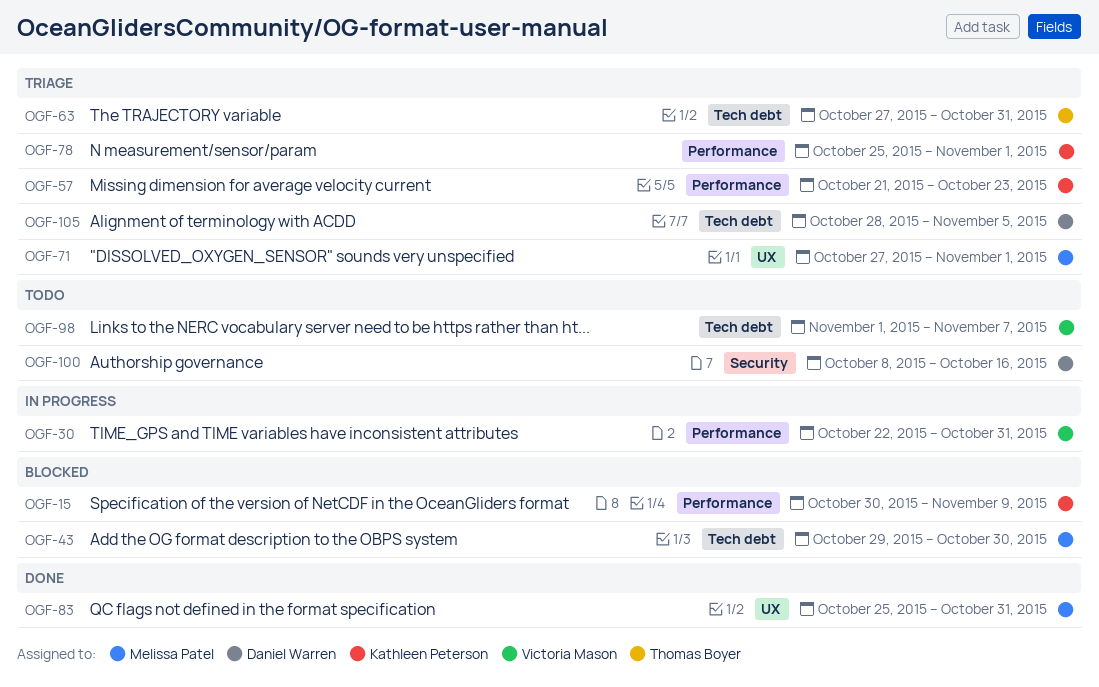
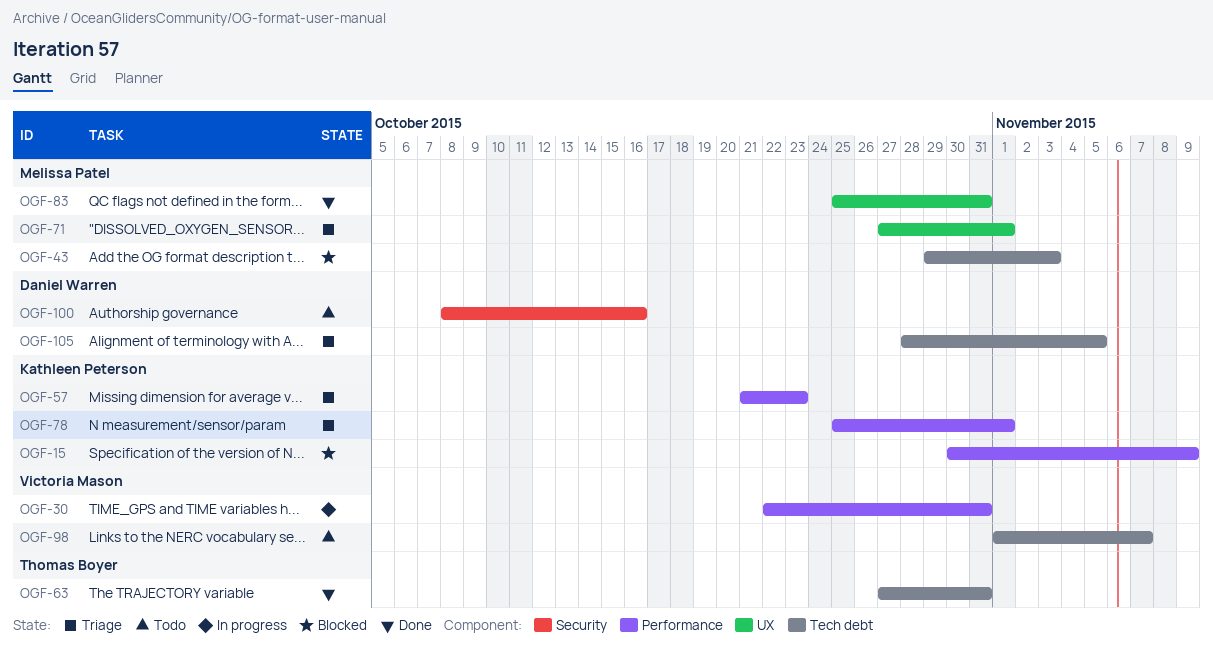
OGF-43, due: Oct 30 -> Nov 3
OGF-63, status: Triage -> Done

